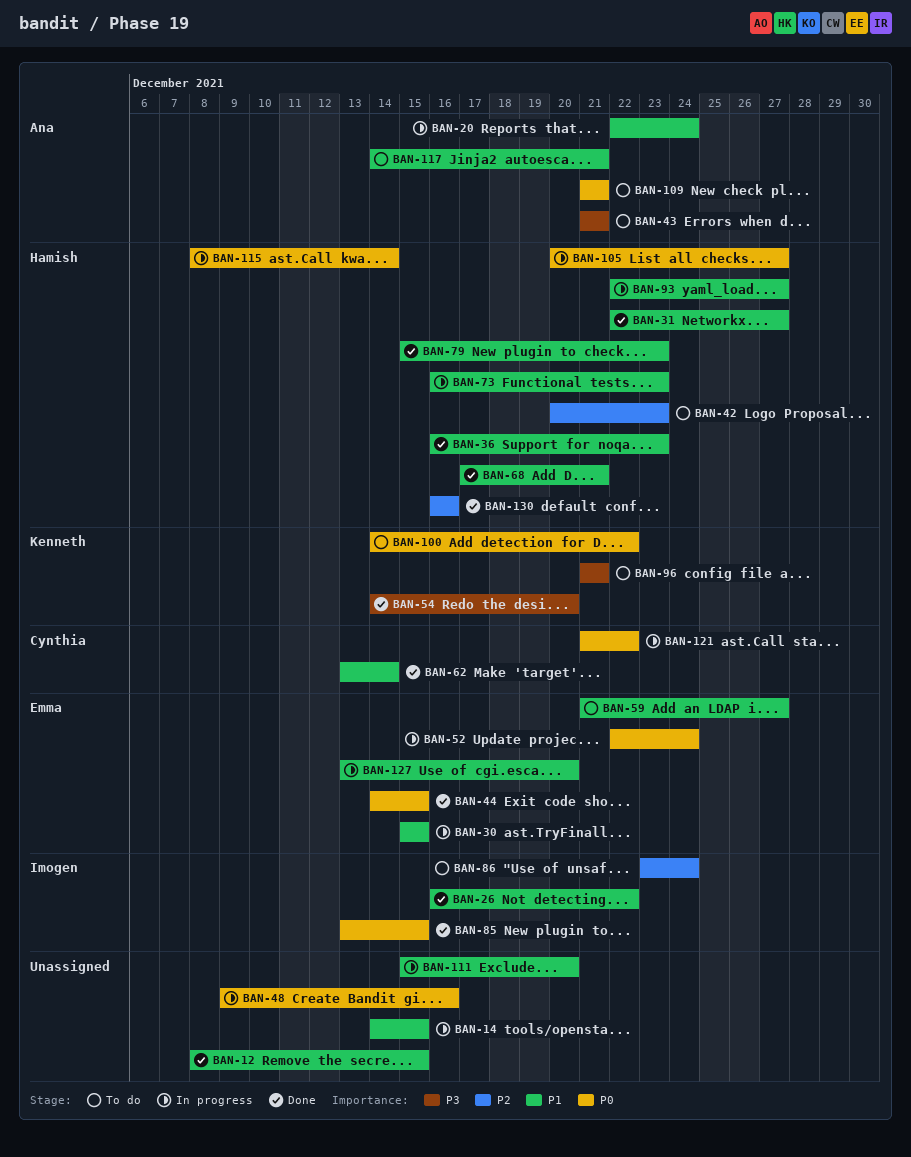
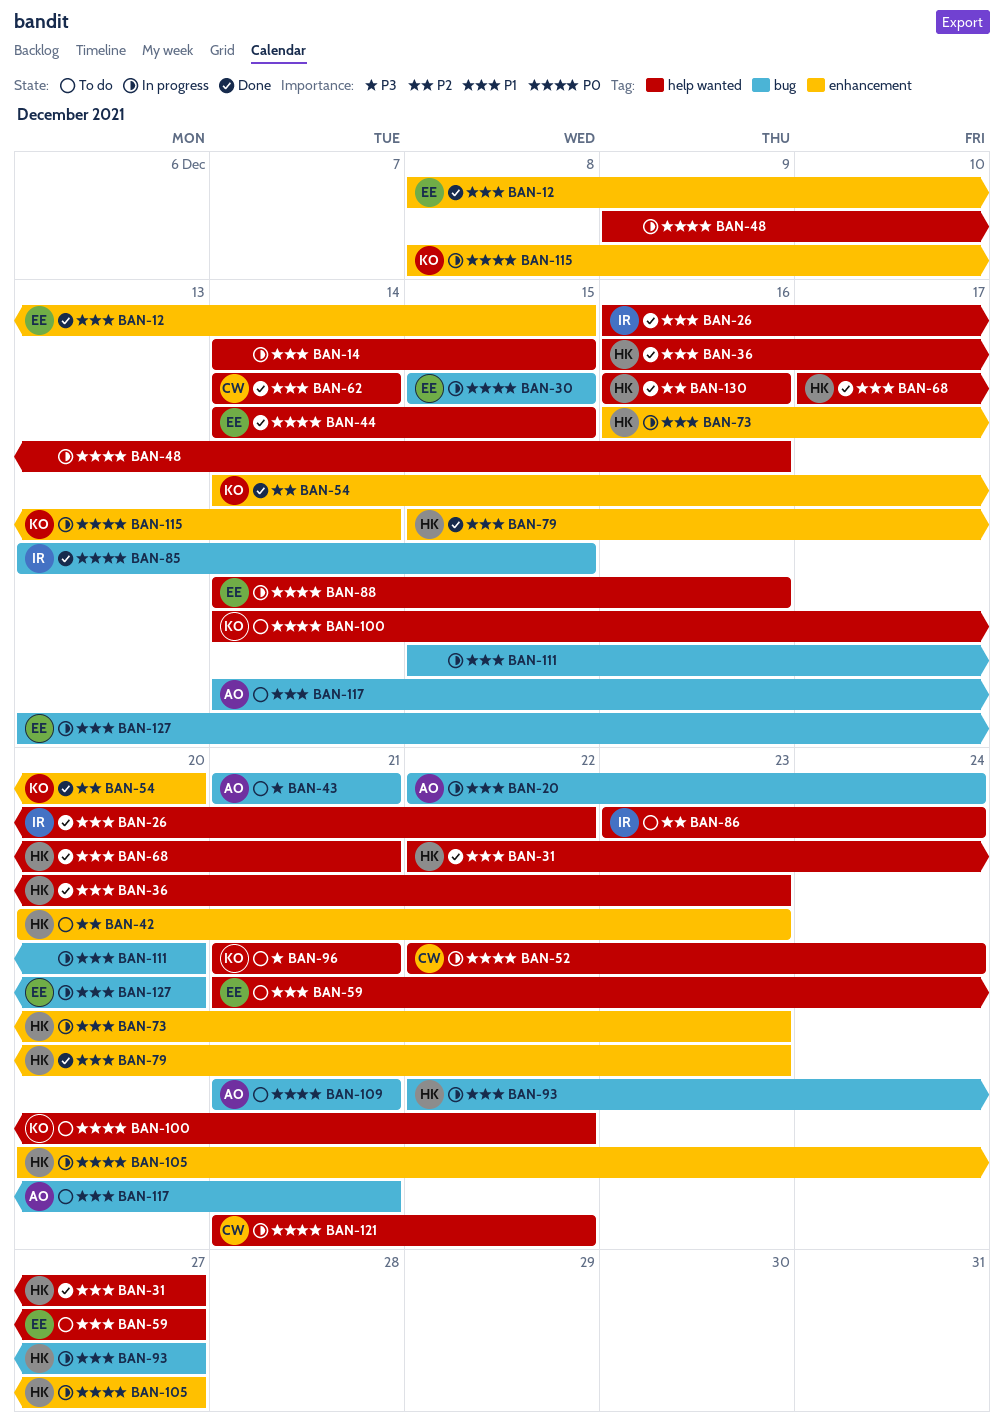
BAN-12, owner: none -> Emma
BAN-30, priority: P1 -> P0
BAN-52, owner: Emma -> Cynthia
BAN-54, priority: P3 -> P2
BAN-62, start: Dec 13 -> Dec 14
BAN-88: none -> present
BAN-115, owner: Hamish -> Kenneth

